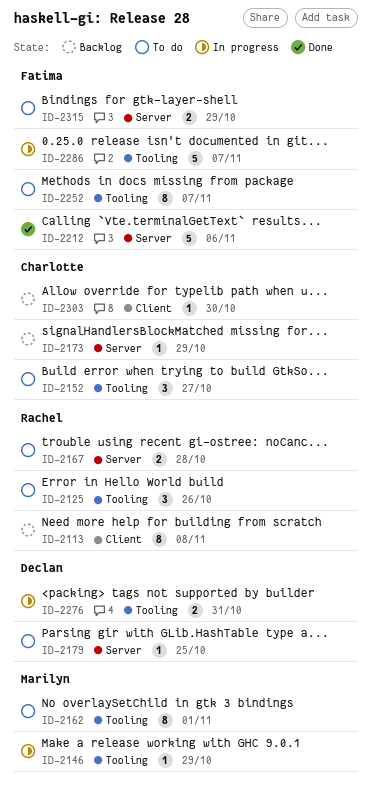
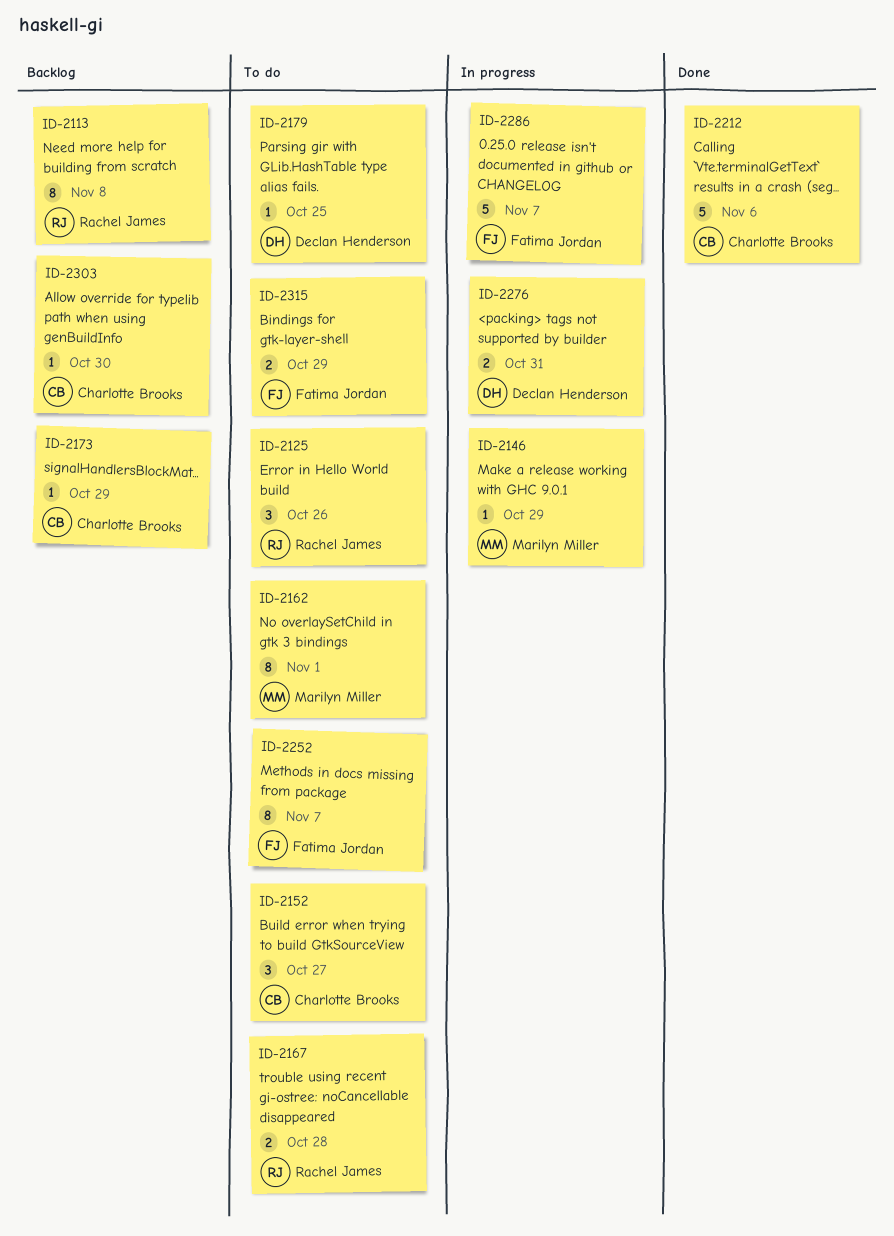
ID-2212, owner: Fatima Jordan -> Charlotte Brooks

